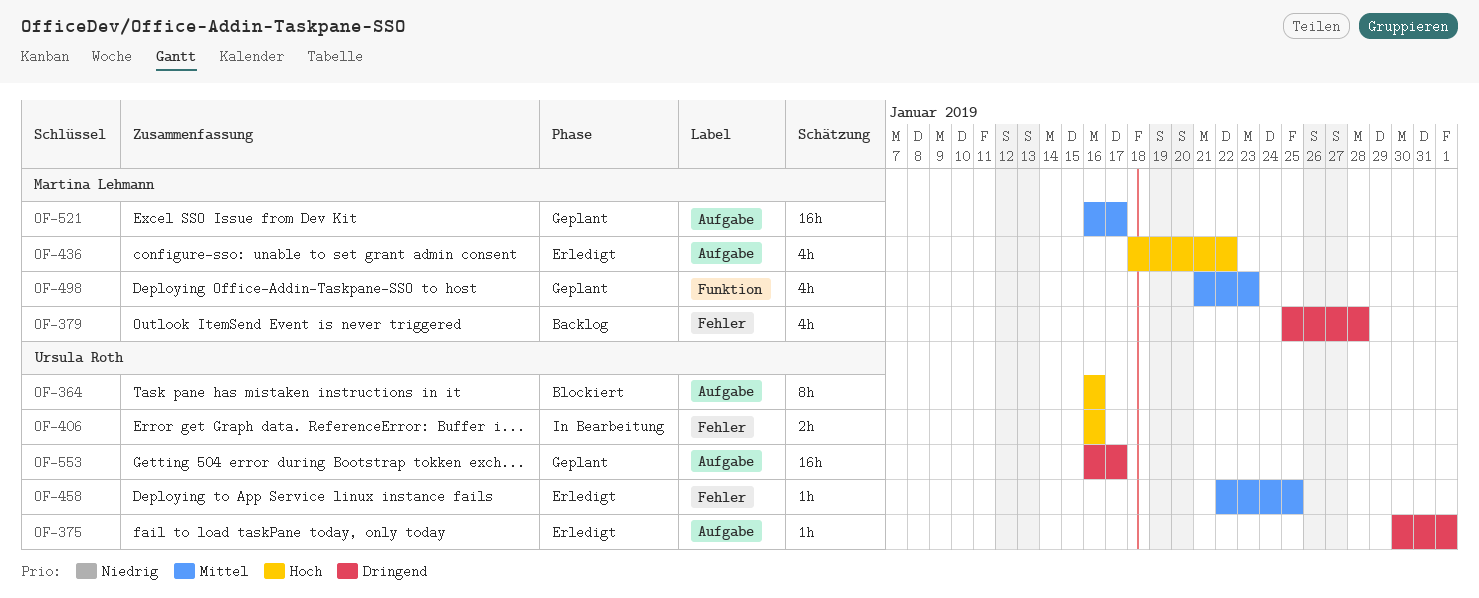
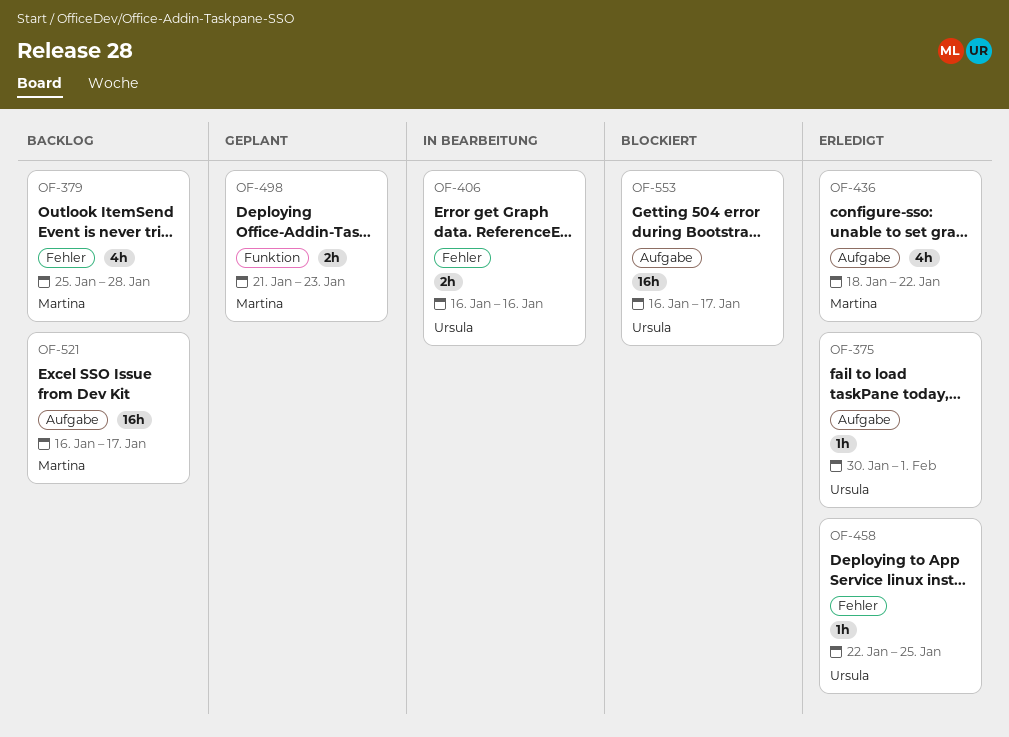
OF-364: present -> none
OF-498, estimate: 4h -> 2h
OF-521, status: Geplant -> Backlog
OF-553, status: Geplant -> Blockiert

